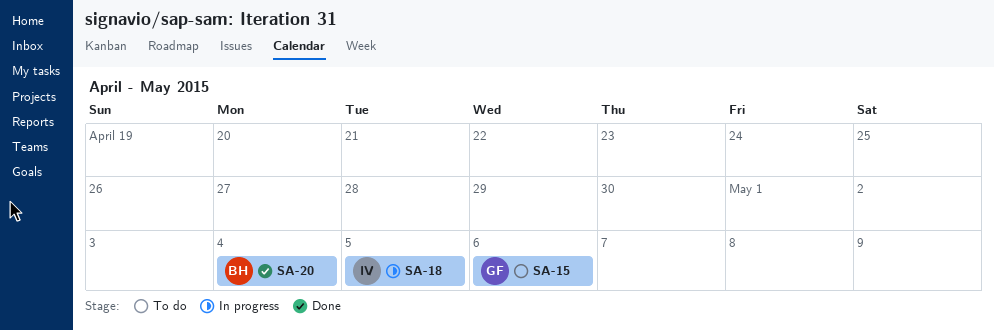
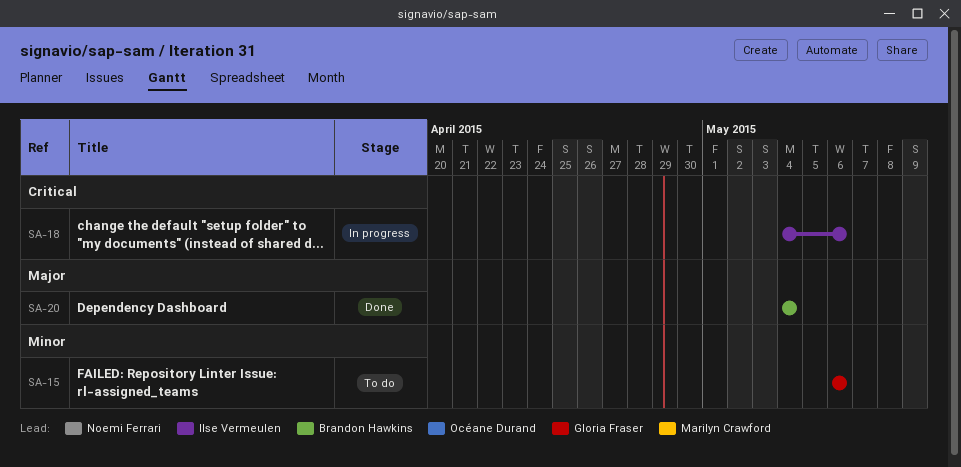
SA-18, start: May 5 -> May 4
SA-18, due: May 5 -> May 6

